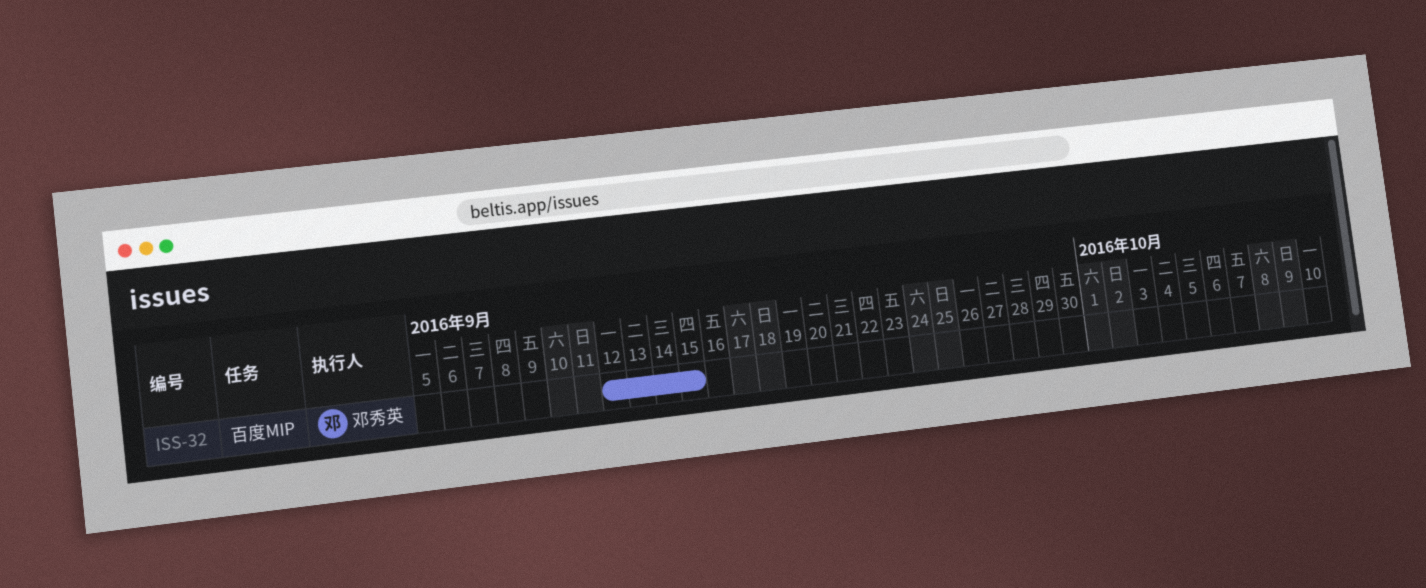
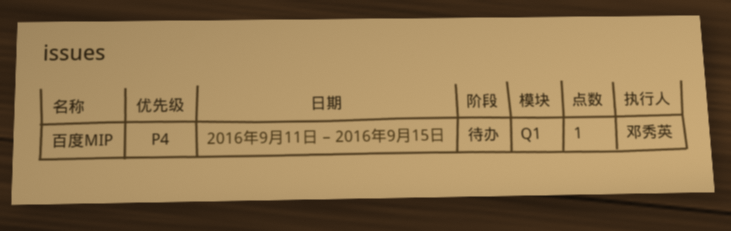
百度MIP, start: Sep 12 -> Sep 11

